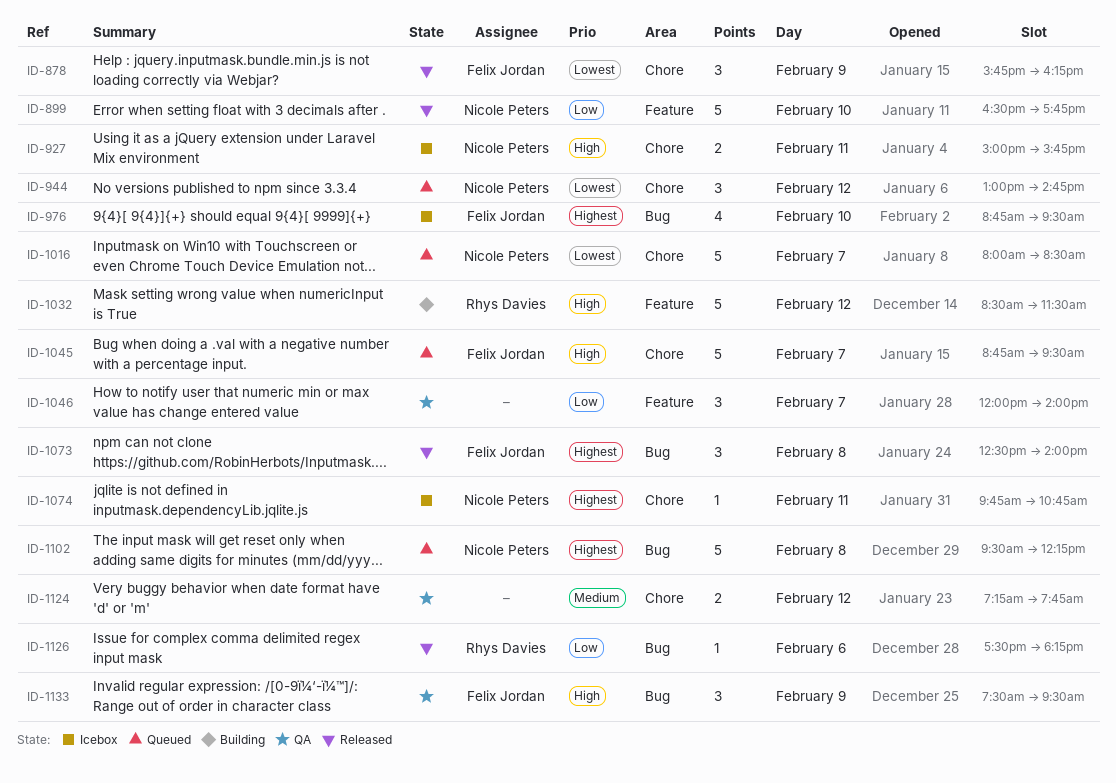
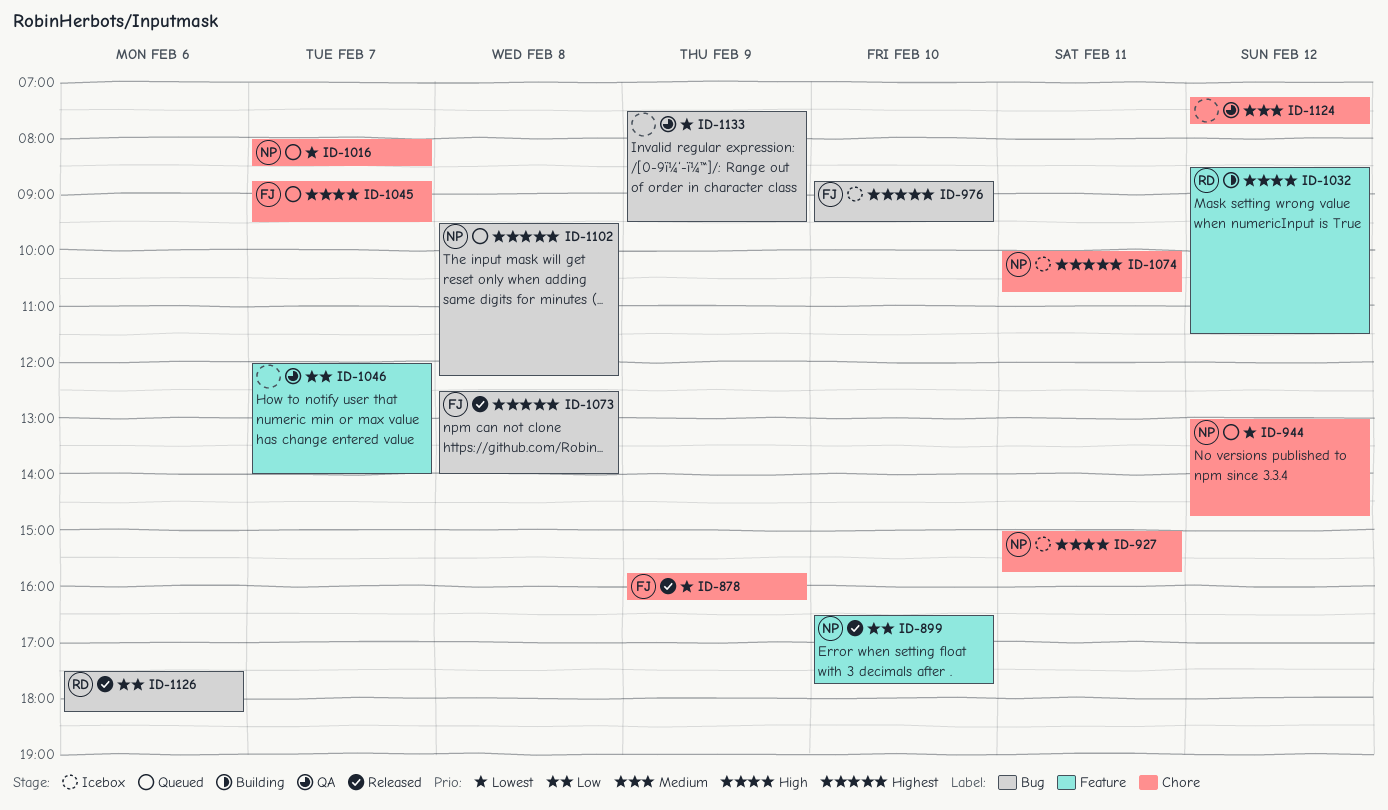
ID-1074, begins: 09:45 -> 10:00
ID-1133, owner: Felix Jordan -> none
ID-1133, priority: High -> Lowest

